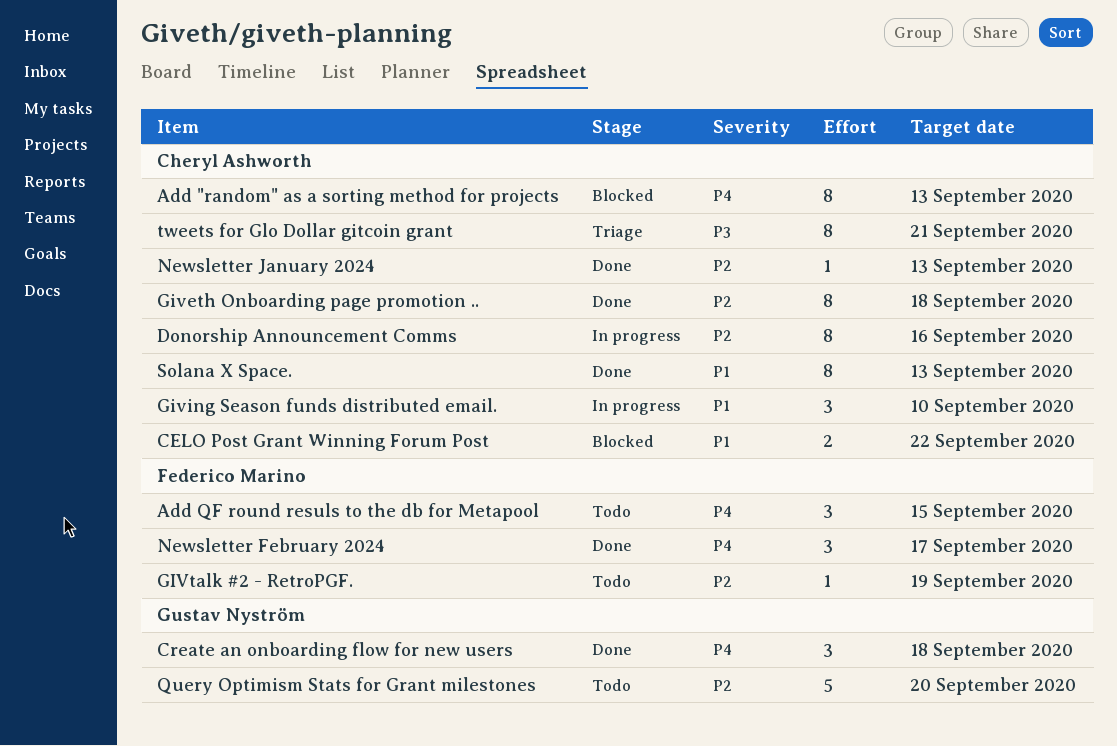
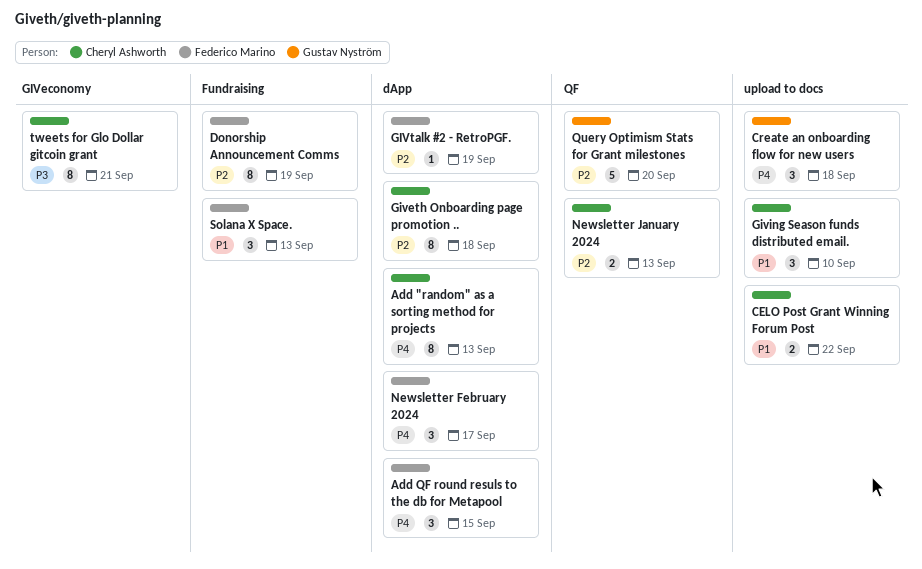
Donorship Announcement Comms, owner: Cheryl Ashworth -> Federico Marino
Donorship Announcement Comms, due: Sep 16 -> Sep 19
Newsletter January 2024, estimate: 1 -> 2
Solana X Space., owner: Cheryl Ashworth -> Federico Marino
Solana X Space., estimate: 8 -> 3

